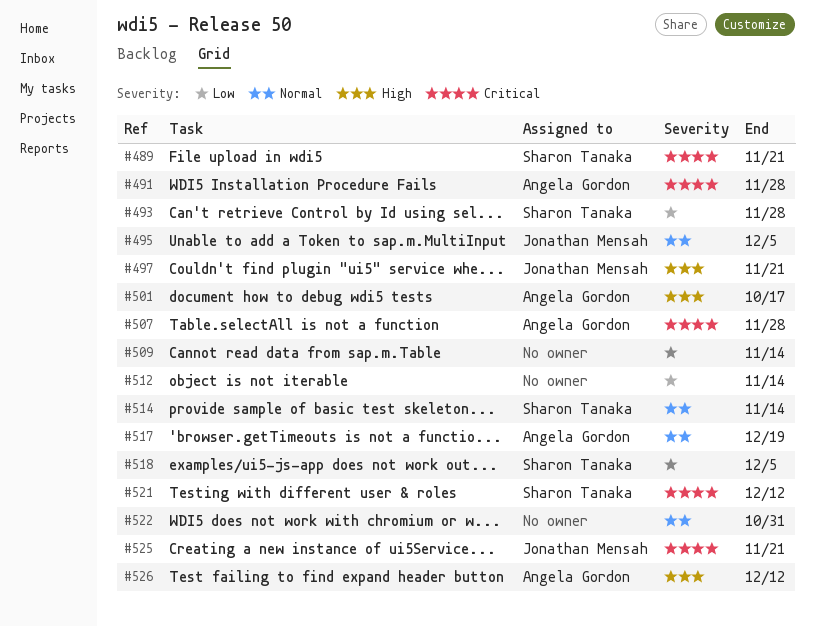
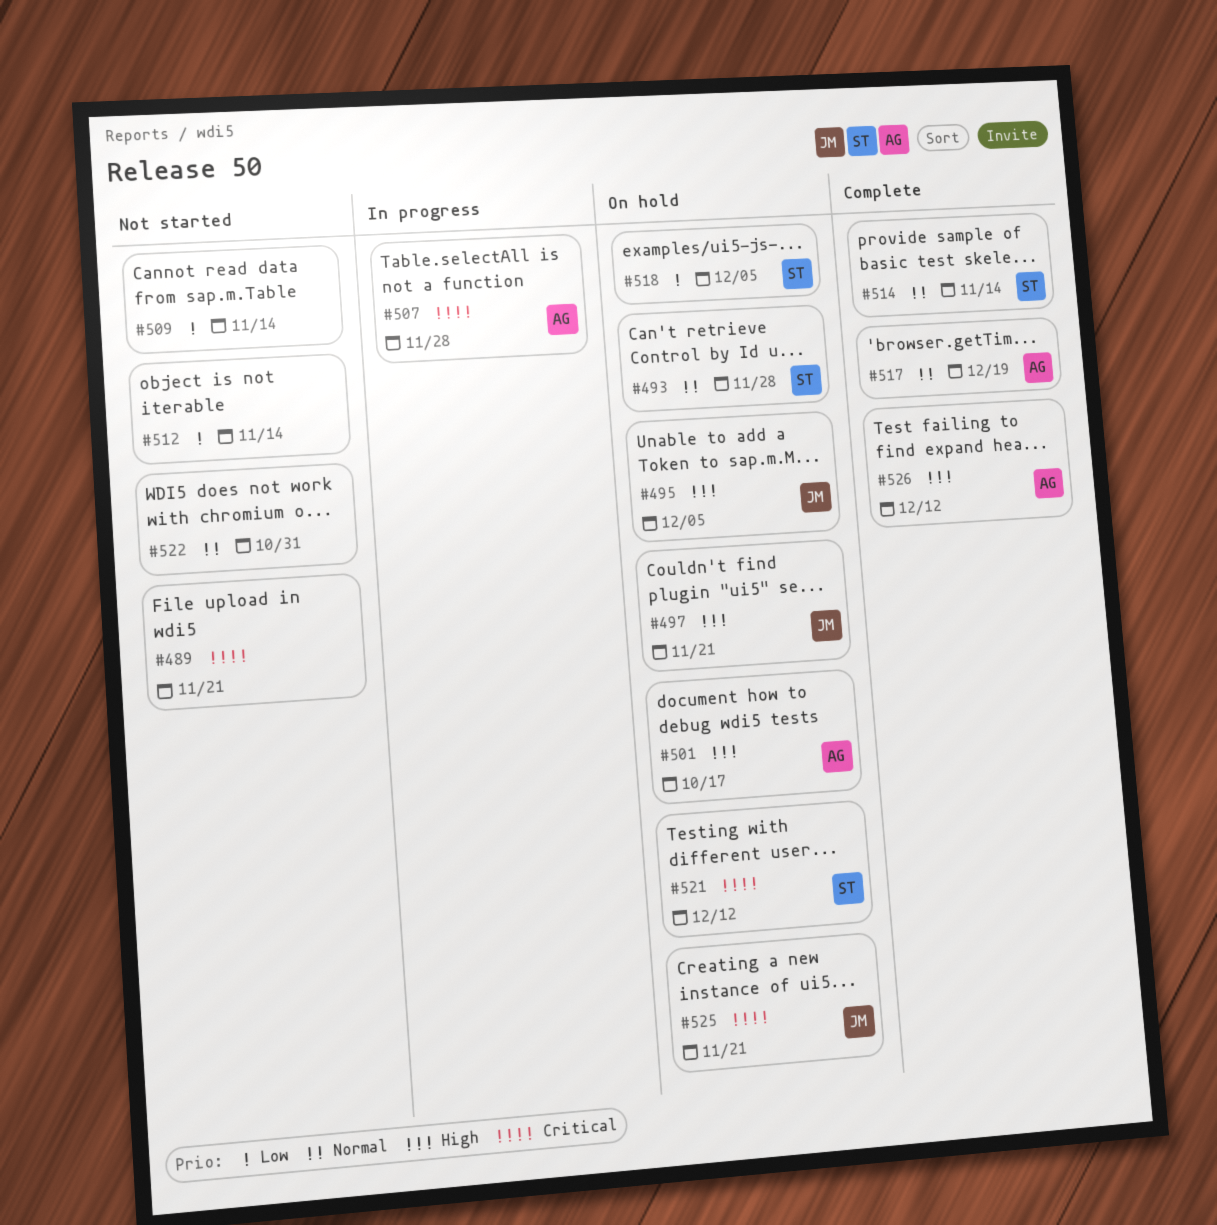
#489, owner: Sharon Tanaka -> none
#491: present -> none
#493, priority: Low -> Normal
#495, priority: Normal -> High

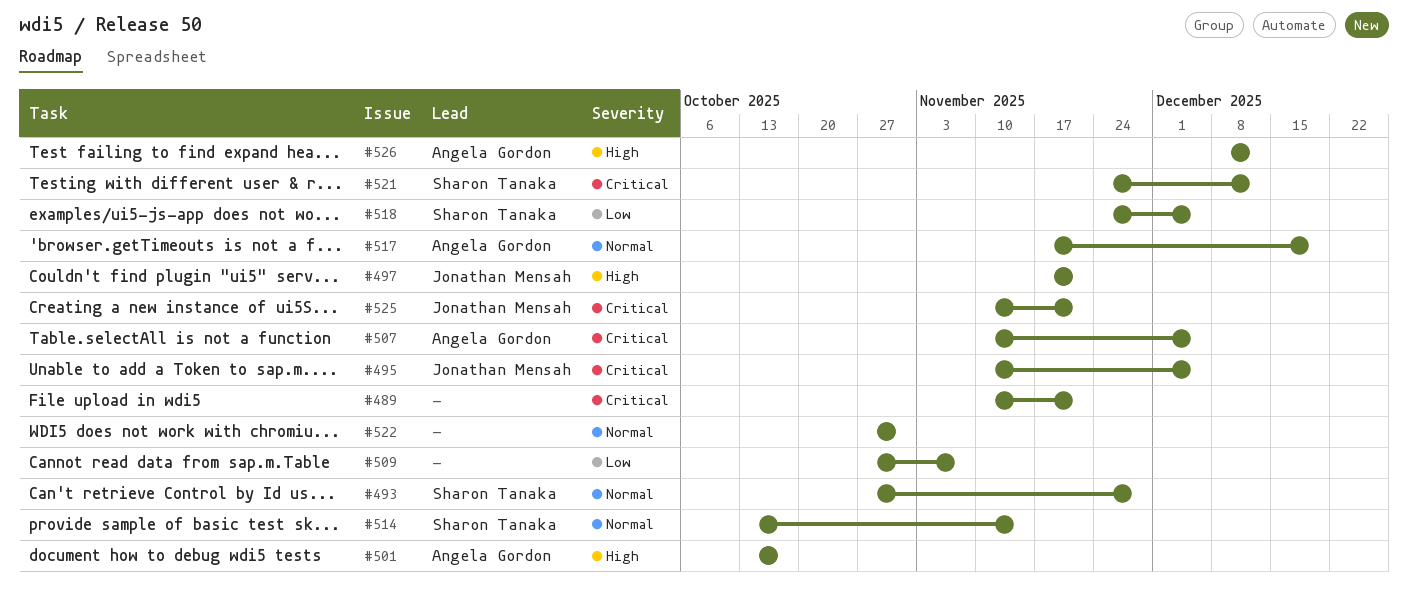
#495, priority: High -> Critical
#507, due: Nov 28 -> Dec 5
#509, due: Nov 14 -> Nov 7
#512: present -> none

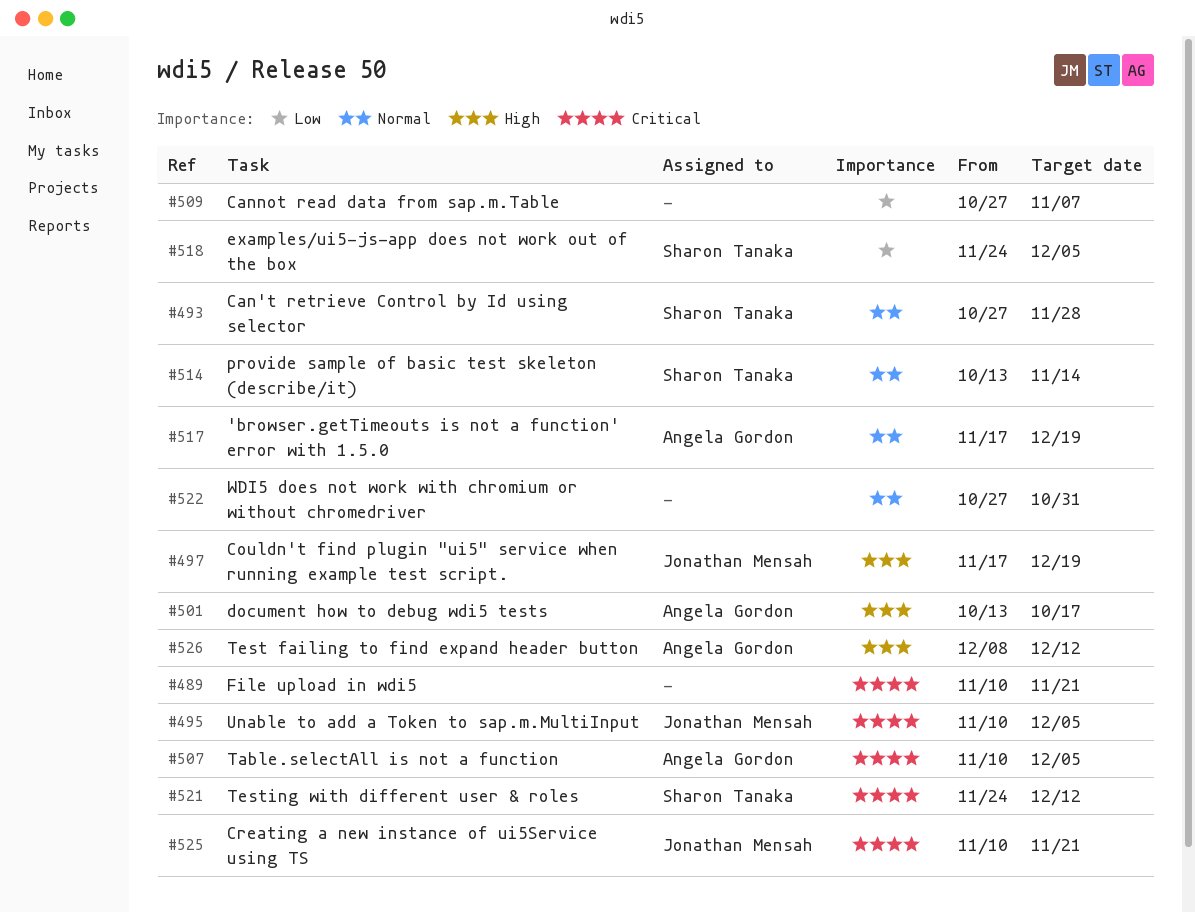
#497, due: Nov 21 -> Dec 19

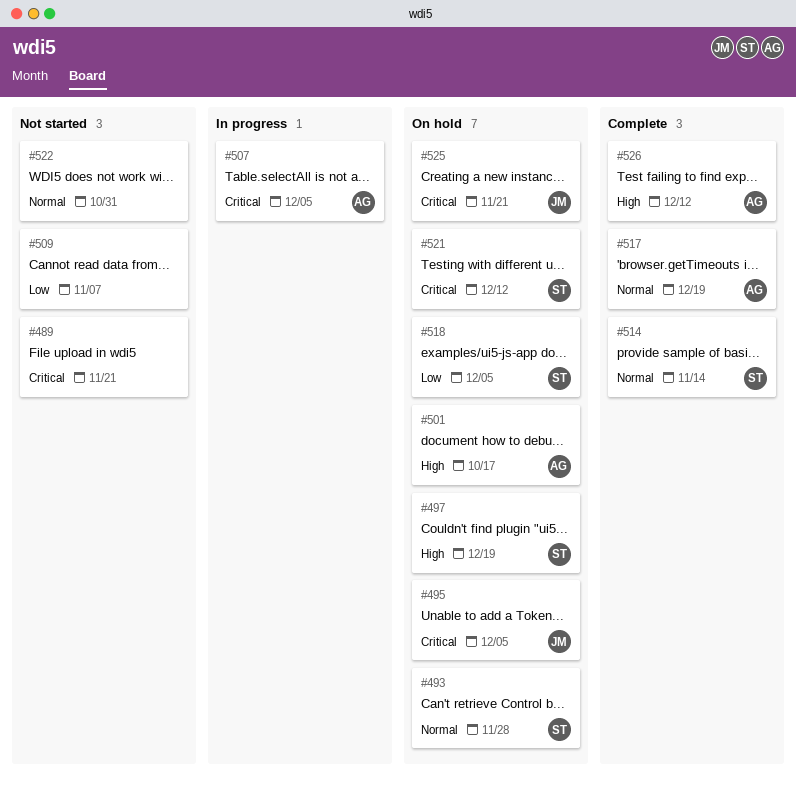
#497, owner: Jonathan Mensah -> Sharon Tanaka

